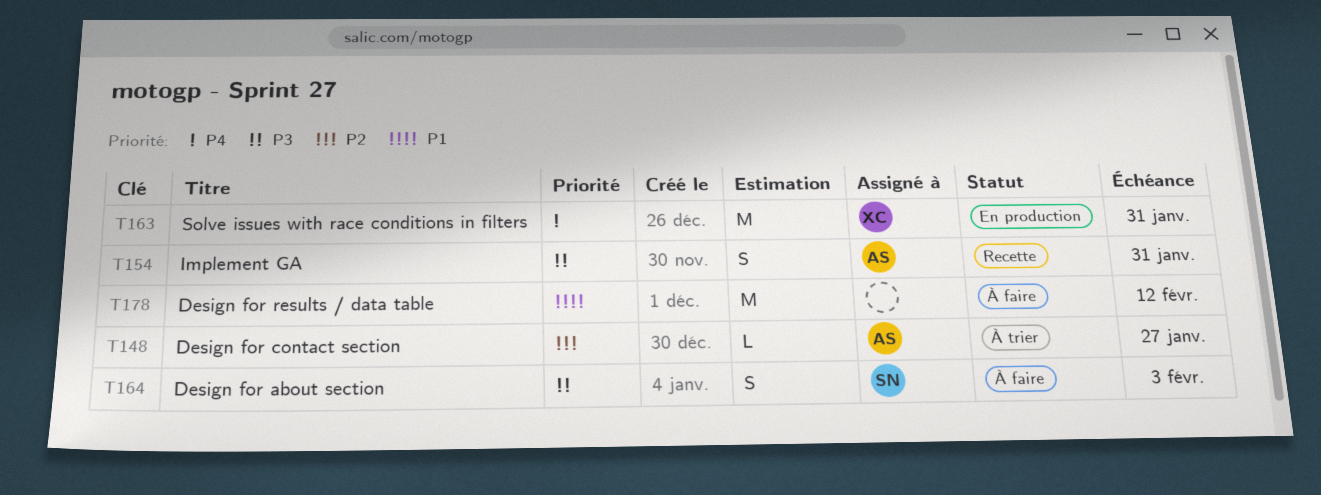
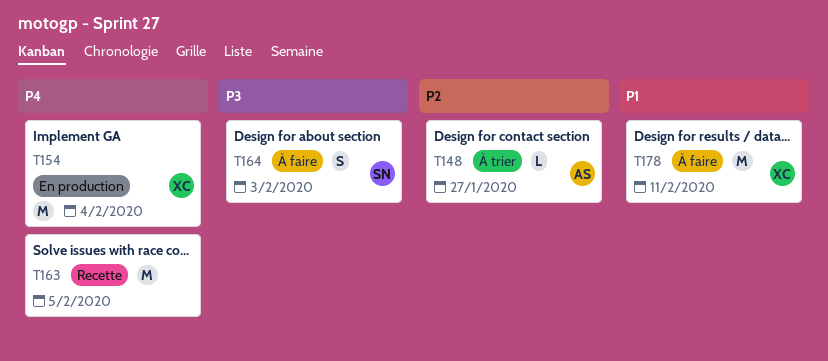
T154, status: Recette -> En production
T154, owner: AS -> XC
T154, priority: P3 -> P4
T154, estimate: S -> M
T154, due: Jan 31 -> Feb 4
T163, status: En production -> Recette
T163, owner: XC -> none
T163, due: Jan 31 -> Feb 5
T178, owner: none -> XC
T178, due: Feb 12 -> Feb 11

